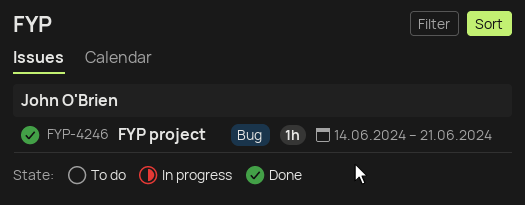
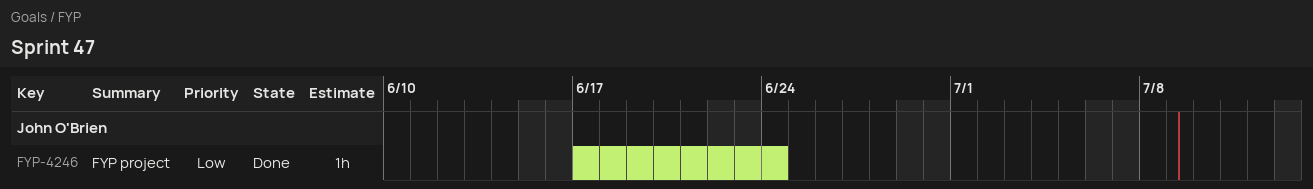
FYP-4246, start: Jun 14 -> Jun 17
FYP-4246, due: Jun 21 -> Jun 24

